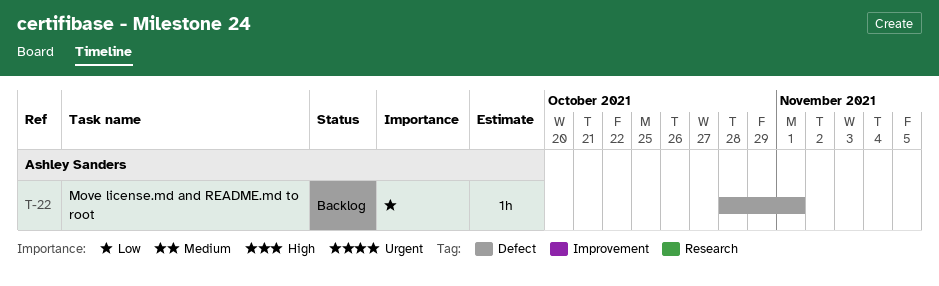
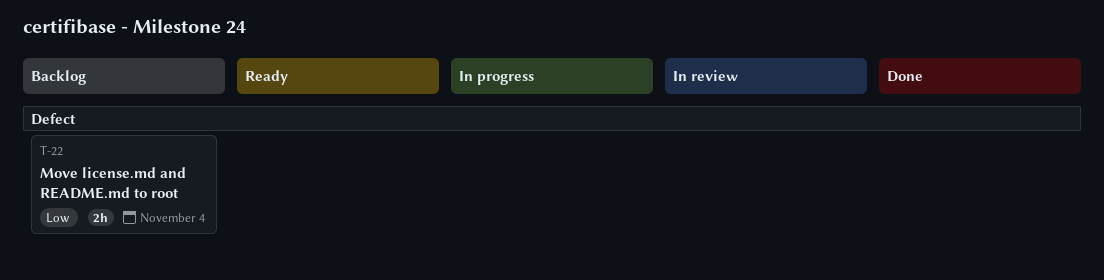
T-22, estimate: 1h -> 2h
T-22, due: Nov 1 -> Nov 4

